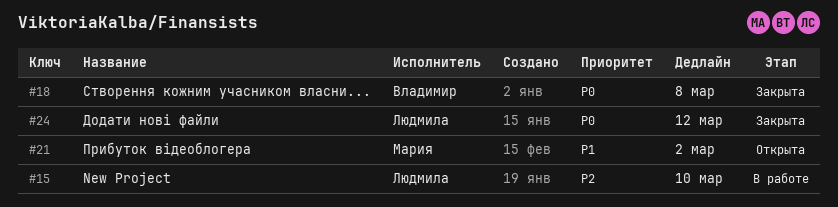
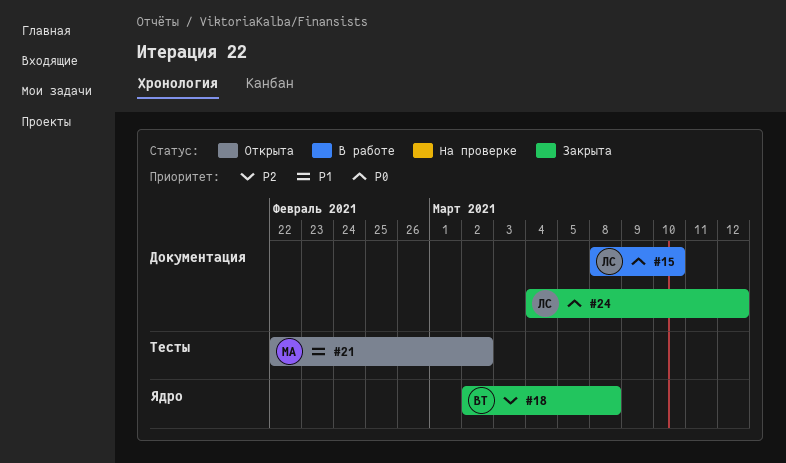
#15, priority: P2 -> P0
#18, priority: P0 -> P2

